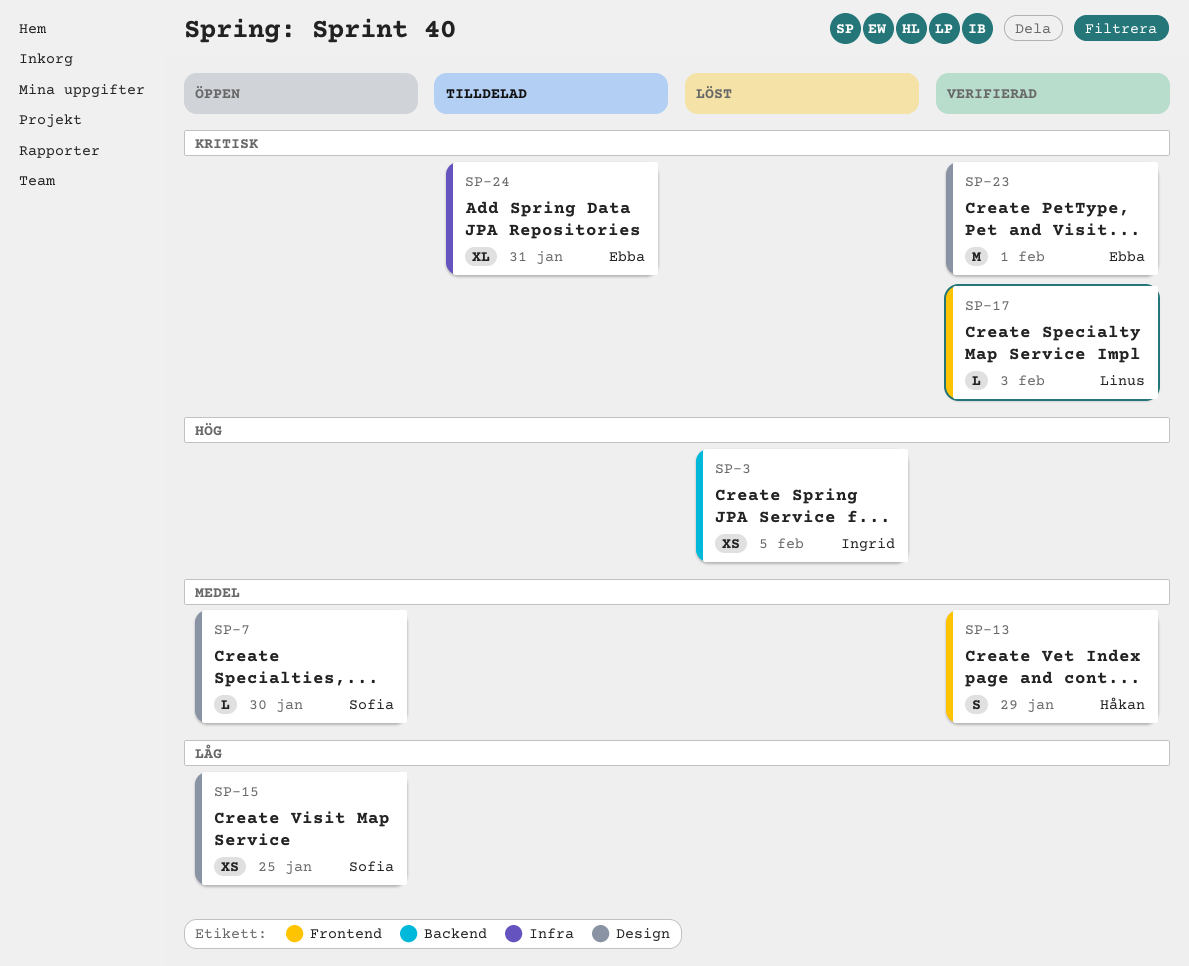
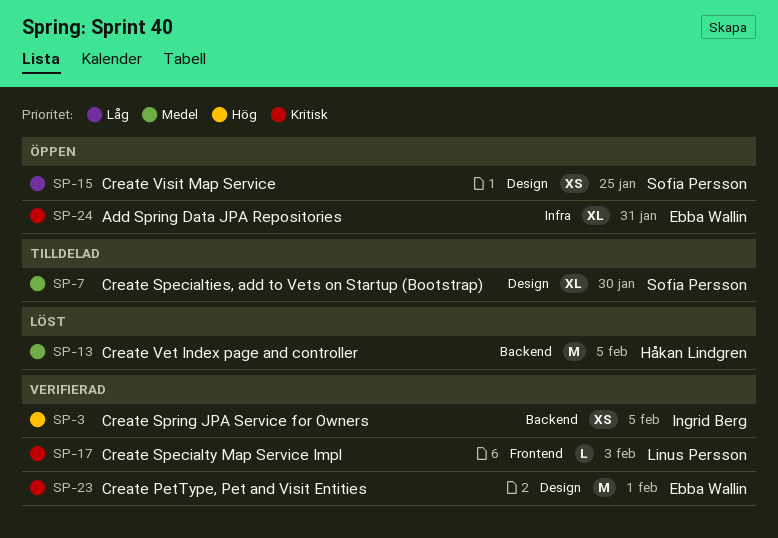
SP-3, status: Löst -> Verifierad
SP-7, status: Öppen -> Tilldelad
SP-7, estimate: L -> XL
SP-13, status: Verifierad -> Löst
SP-13, label: Frontend -> Backend
SP-13, estimate: S -> M
SP-13, due: Jan 29 -> Feb 5
SP-24, status: Tilldelad -> Öppen

